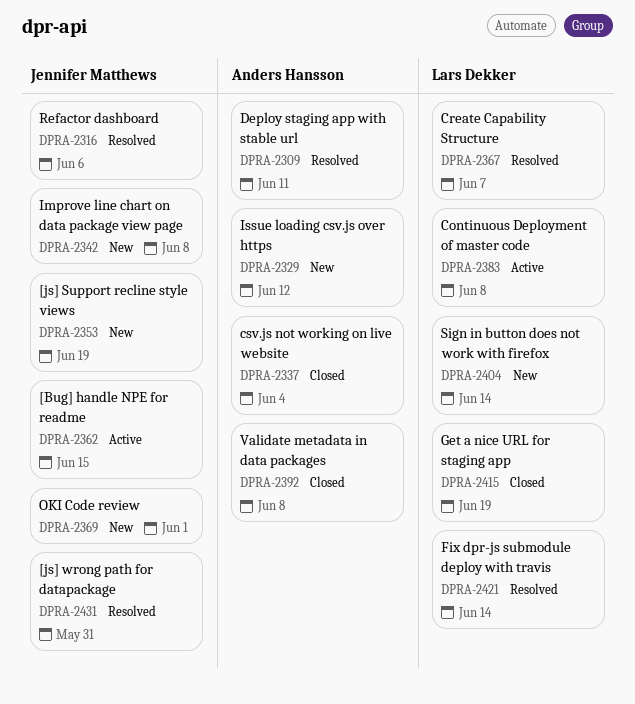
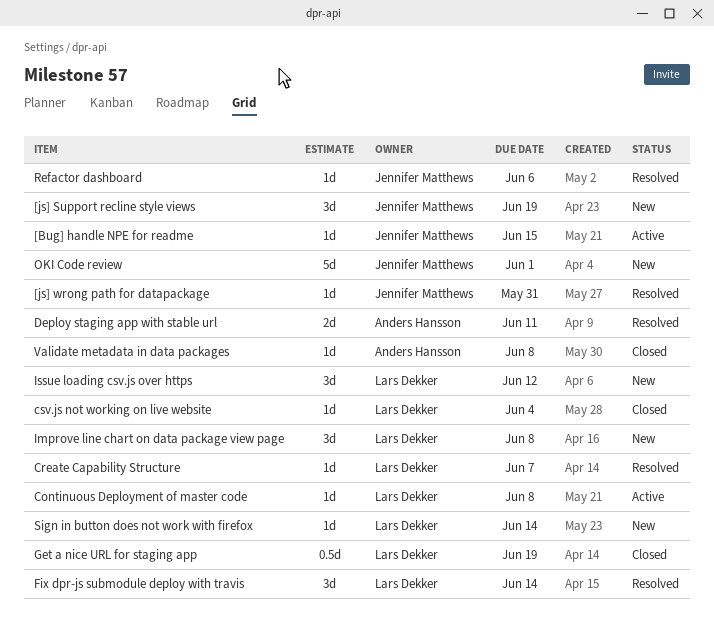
csv.js not working on live website, owner: Anders Hansson -> Lars Dekker
Improve line chart on data package view page, owner: Jennifer Matthews -> Lars Dekker
Issue loading csv.js over https, owner: Anders Hansson -> Lars Dekker

